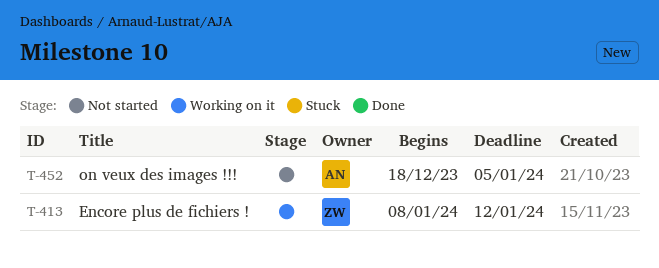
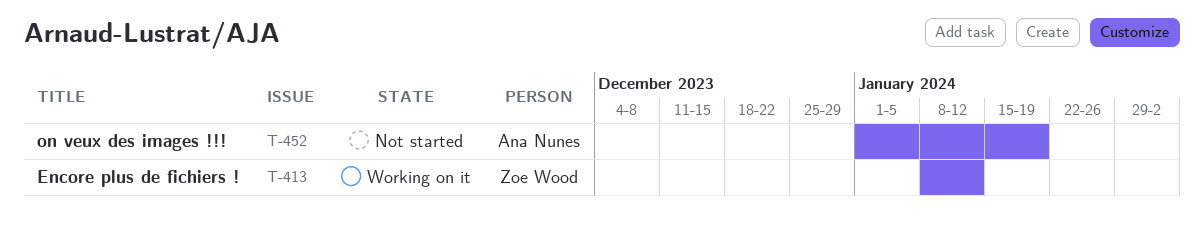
T-452, start: Dec 18 -> Jan 1
T-452, due: Jan 5 -> Jan 19

